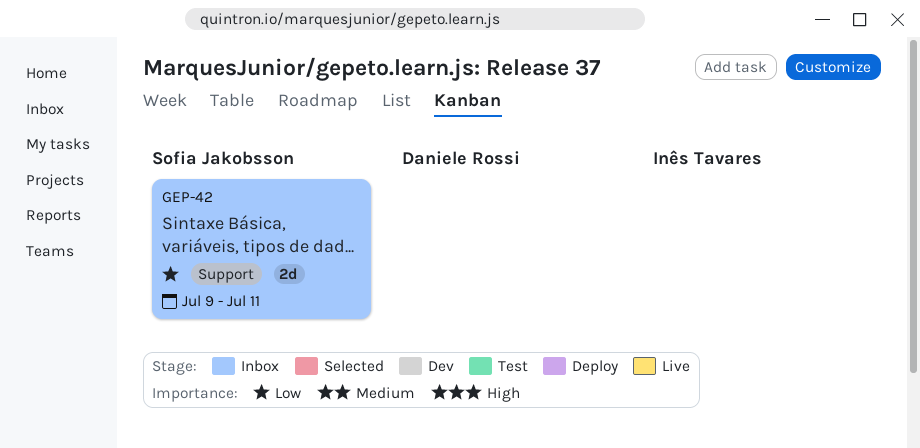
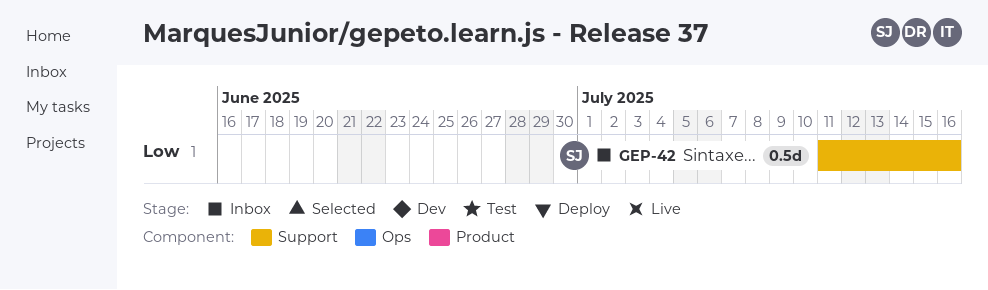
GEP-42, estimate: 2d -> 0.5d
GEP-42, start: Jul 9 -> Jul 11
GEP-42, due: Jul 11 -> Jul 16

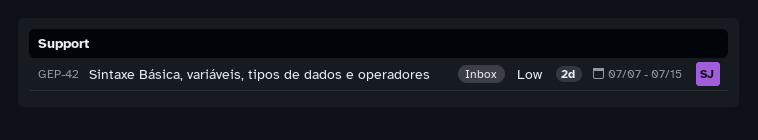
GEP-42, estimate: 0.5d -> 2d
GEP-42, start: Jul 11 -> Jul 7
GEP-42, due: Jul 16 -> Jul 15

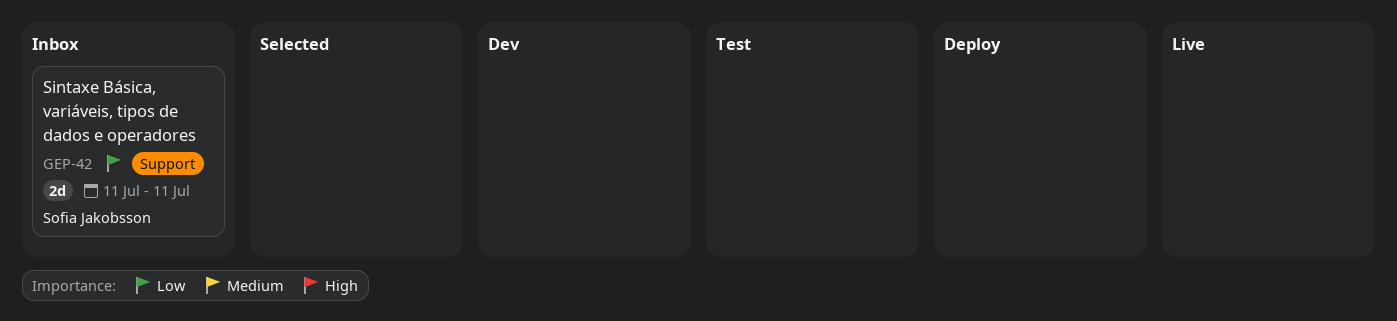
GEP-42, start: Jul 7 -> Jul 11
GEP-42, due: Jul 15 -> Jul 11

